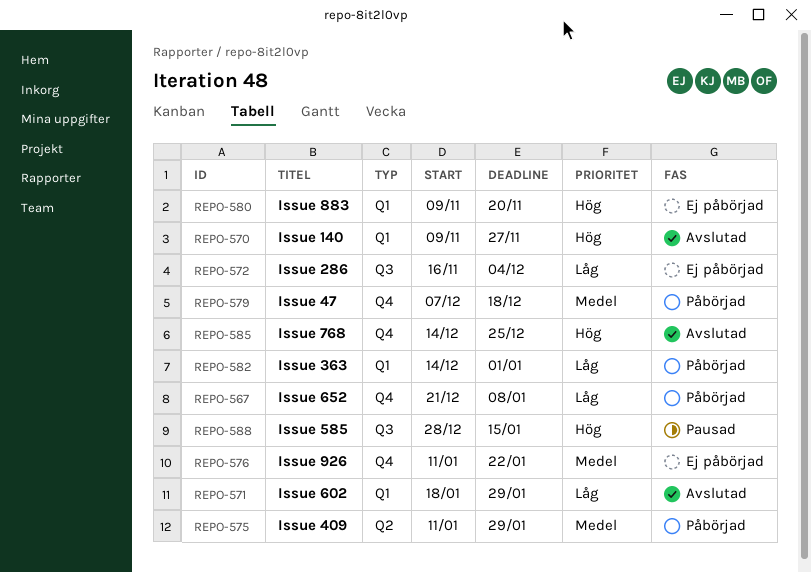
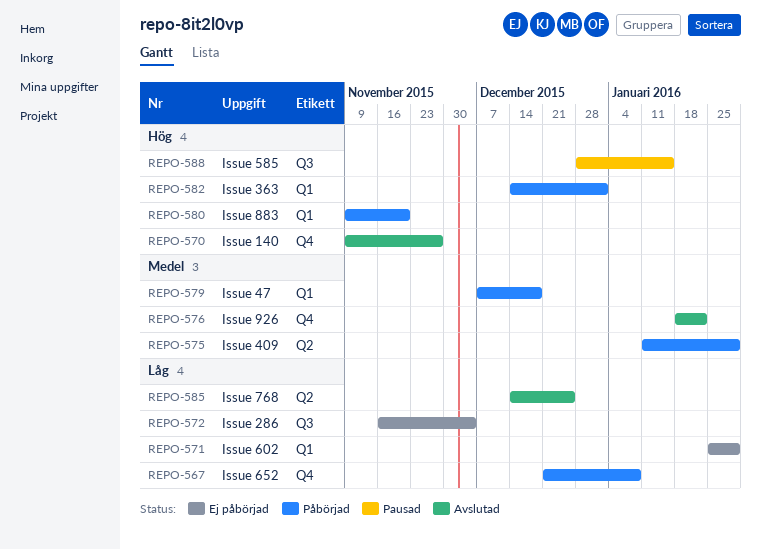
REPO-570, label: Q1 -> Q4
REPO-571, status: Avslutad -> Ej påbörjad
REPO-571, start: Jan 18 -> Jan 25
REPO-576, status: Ej påbörjad -> Avslutad
REPO-576, start: Jan 11 -> Jan 18
REPO-579, label: Q4 -> Q1
REPO-580, status: Ej påbörjad -> Påbörjad
REPO-582, priority: Låg -> Hög
REPO-585, priority: Hög -> Låg
REPO-585, label: Q4 -> Q2

